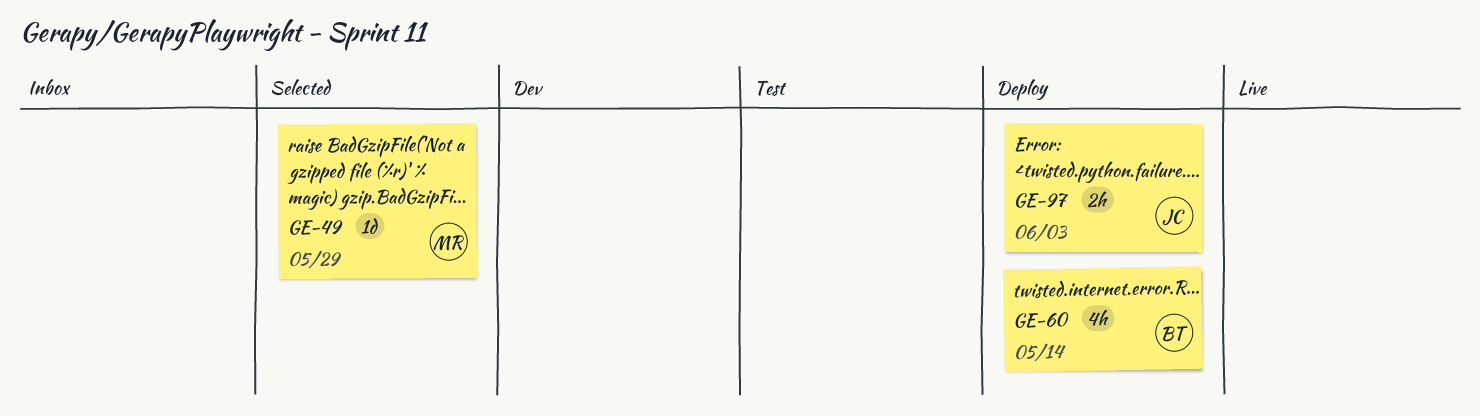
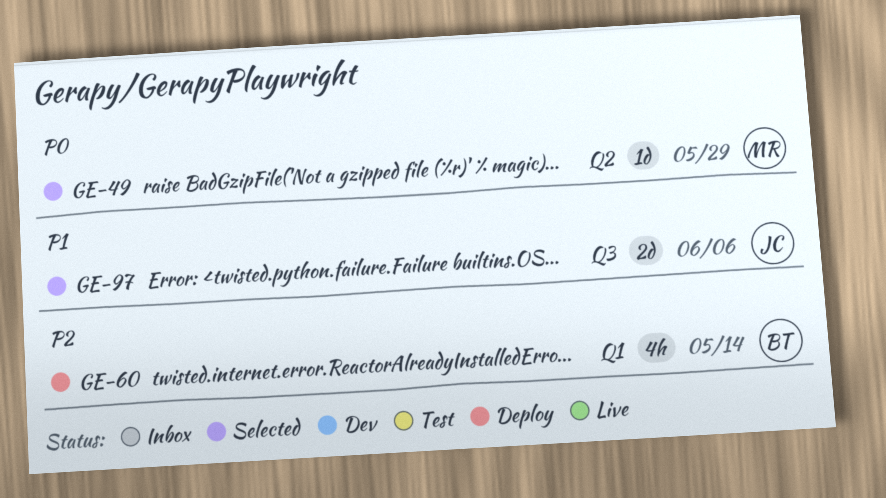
GE-97, status: Deploy -> Selected
GE-97, estimate: 2h -> 2d
GE-97, due: Jun 3 -> Jun 6

